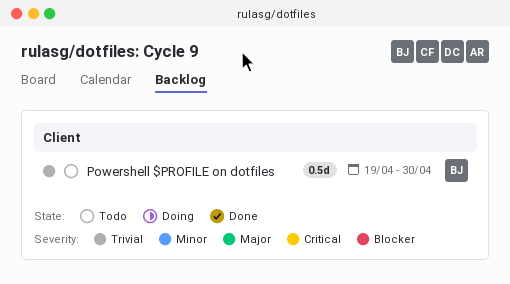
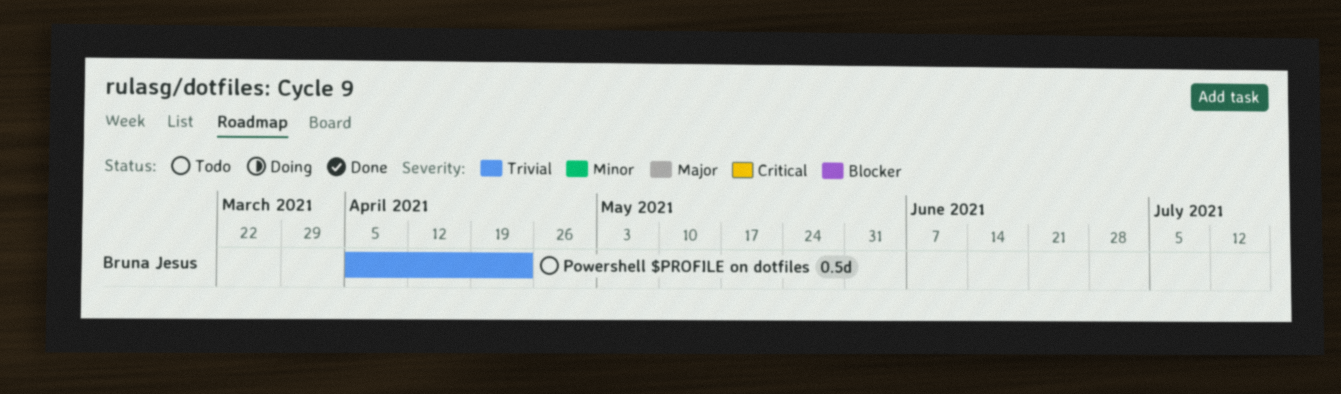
Powershell $PROFILE on dotfiles, start: Apr 19 -> Apr 5
Powershell $PROFILE on dotfiles, due: Apr 30 -> Apr 23

